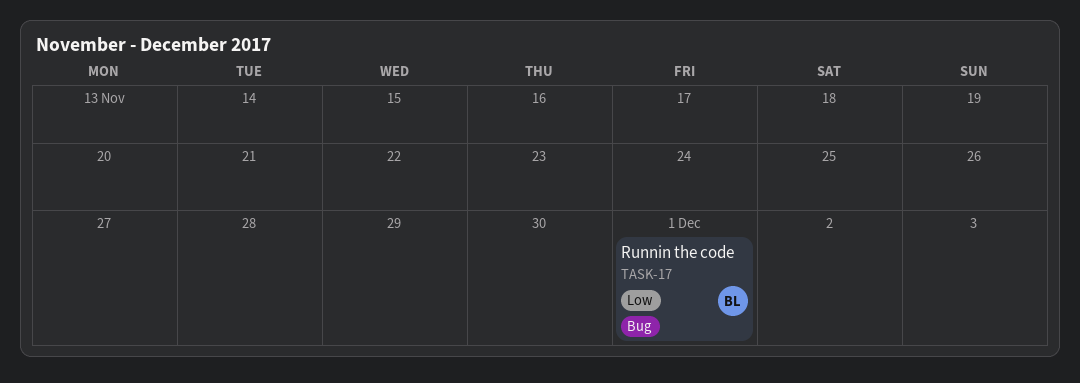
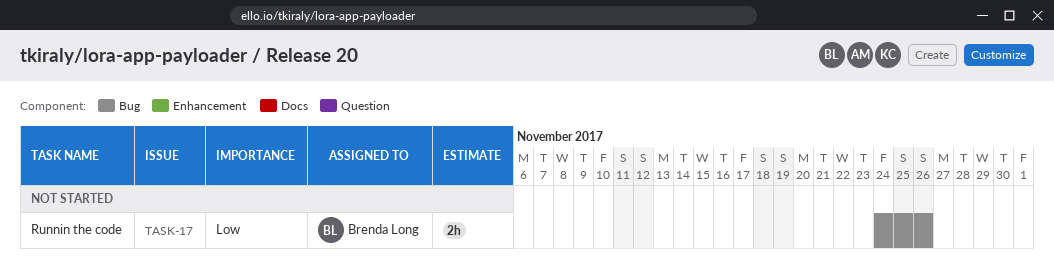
TASK-17, due: Dec 1 -> Nov 26

